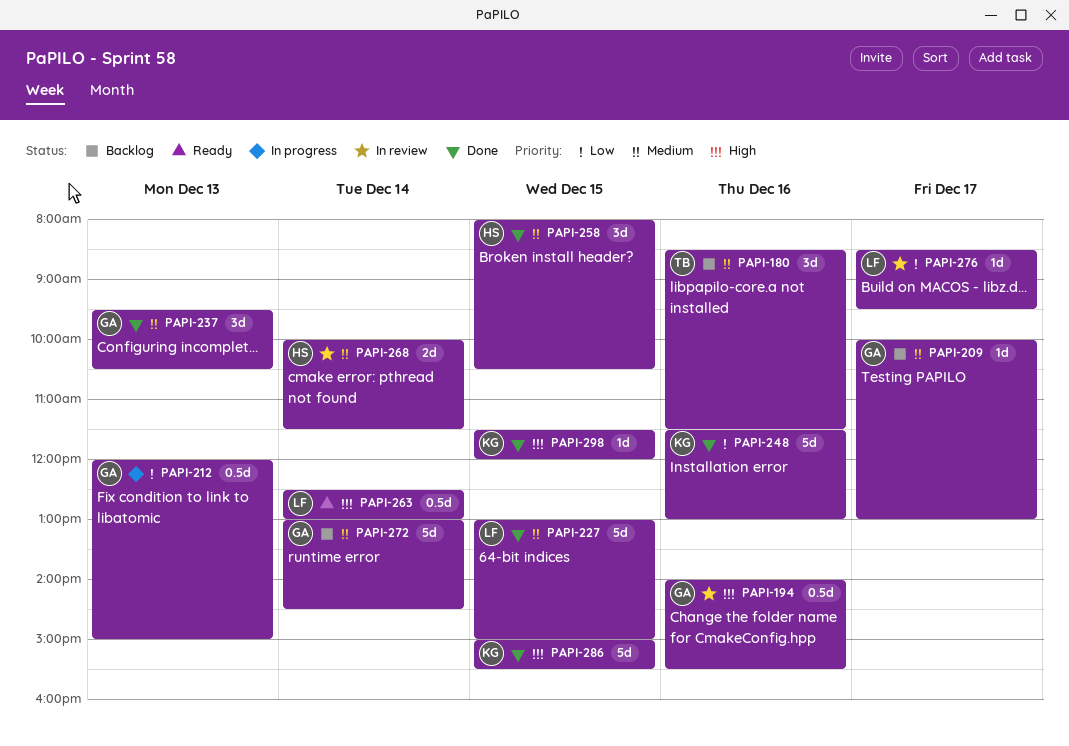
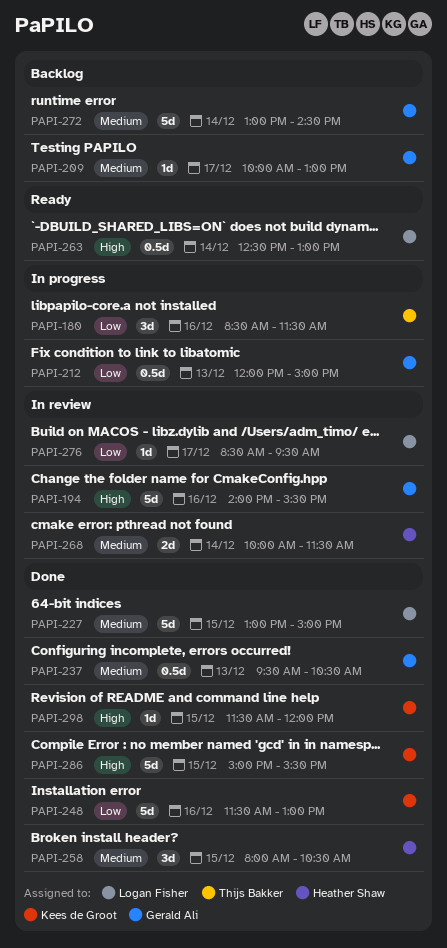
PAPI-180, status: Backlog -> In progress
PAPI-180, priority: Medium -> Low
PAPI-194, estimate: 0.5d -> 5d
PAPI-237, estimate: 3d -> 0.5d

